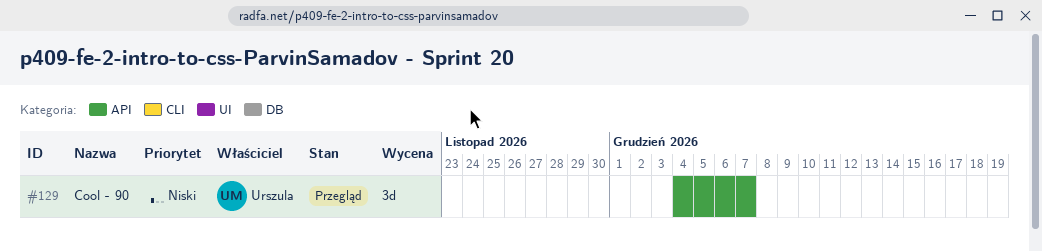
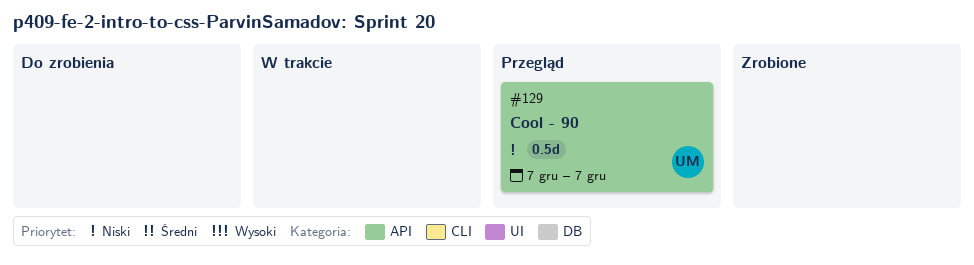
#129, estimate: 3d -> 0.5d
#129, start: Dec 4 -> Dec 7

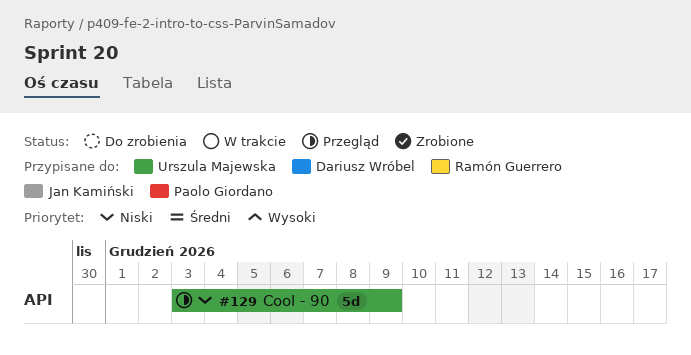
#129, estimate: 0.5d -> 5d
#129, start: Dec 7 -> Dec 3
#129, due: Dec 7 -> Dec 9

